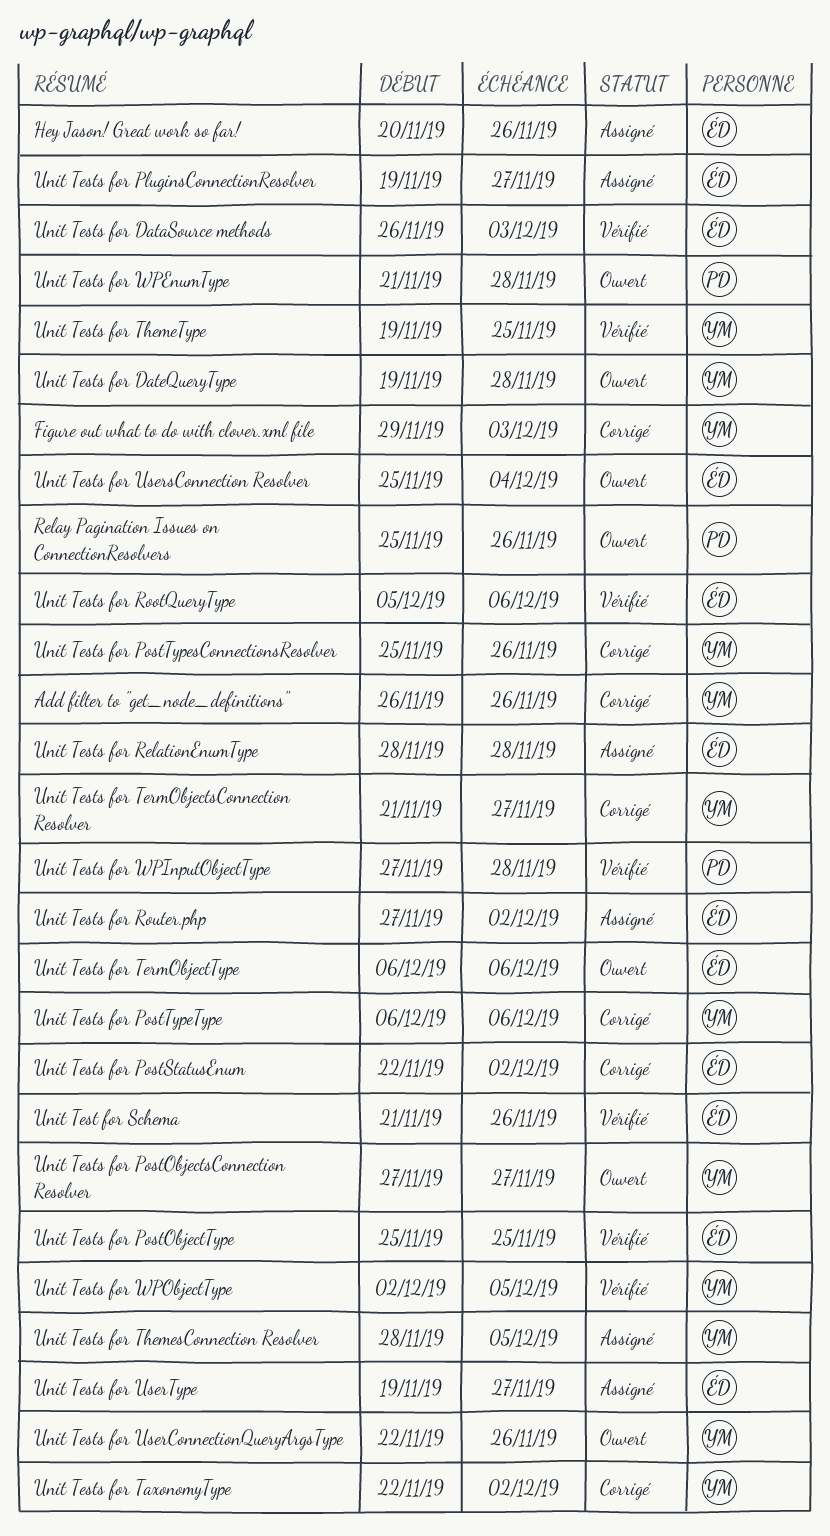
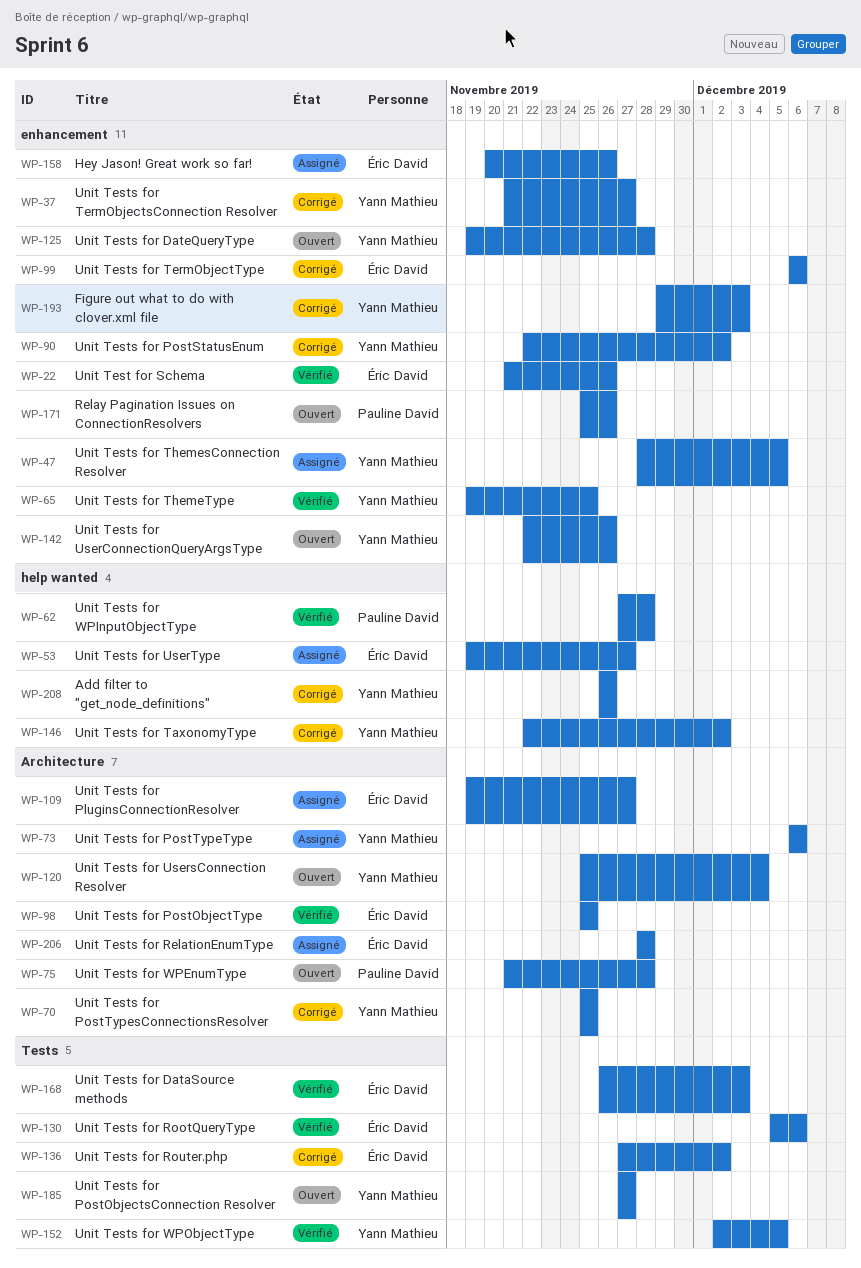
Unit Tests for PostStatusEnum, owner: Éric David -> Yann Mathieu
Unit Tests for PostTypesConnectionsResolver, due: Nov 26 -> Nov 25
Unit Tests for PostTypeType, status: Corrigé -> Assigné
Unit Tests for Router.php, status: Assigné -> Corrigé
Unit Tests for TermObjectType, status: Ouvert -> Corrigé
Unit Tests for UsersConnection Resolver, owner: Éric David -> Yann Mathieu

